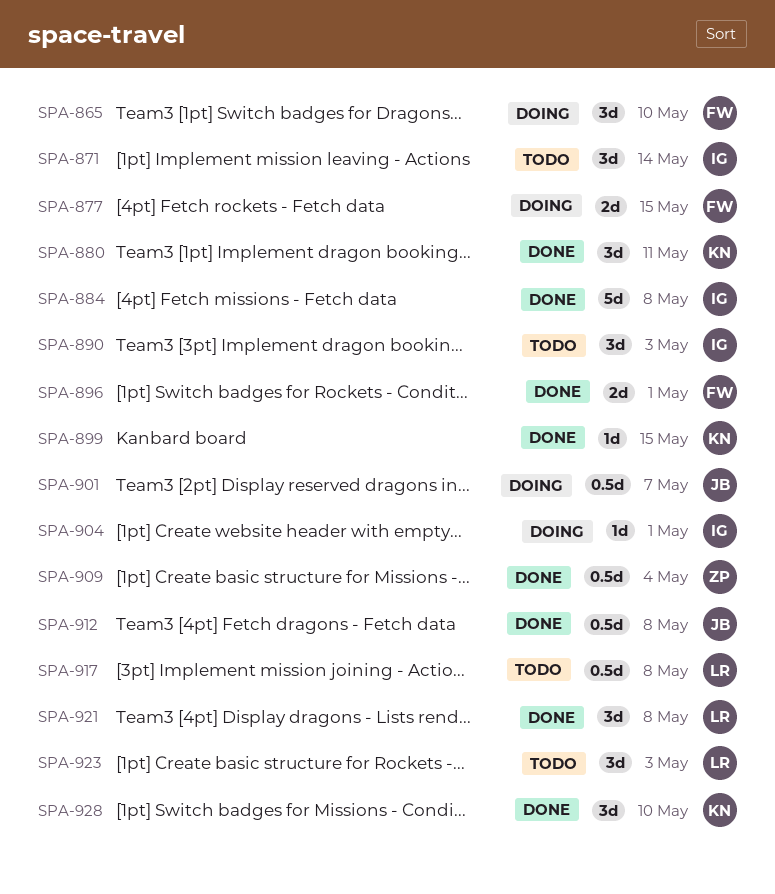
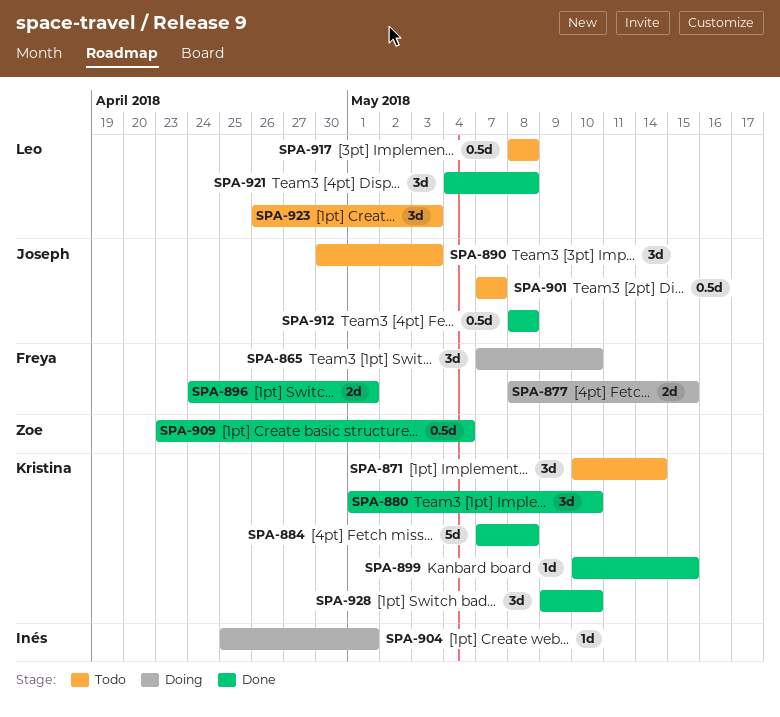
SPA-871, owner: Inés -> Kristina
SPA-880, due: May 11 -> May 10
SPA-884, owner: Inés -> Kristina
SPA-890, owner: Inés -> Joseph
SPA-901, status: Doing -> Todo

